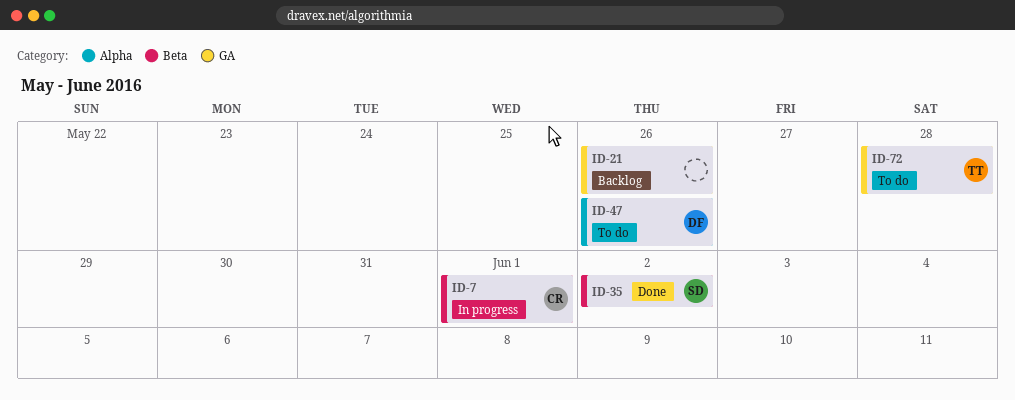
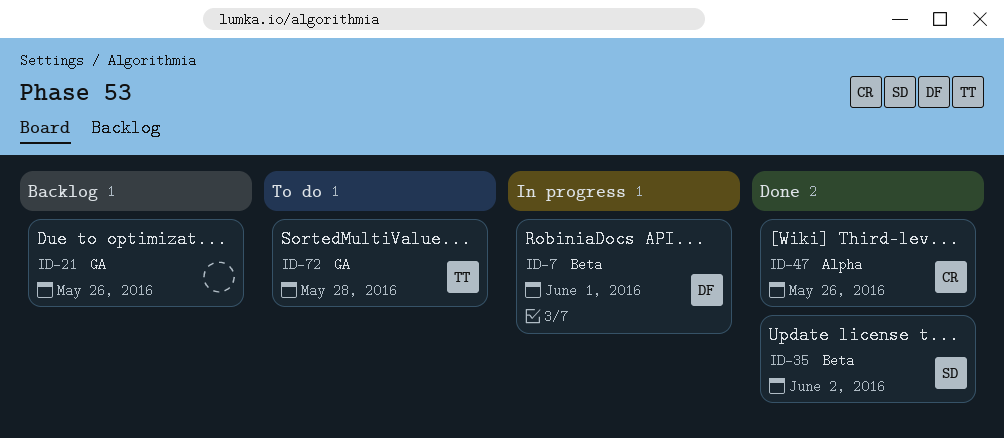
ID-7, owner: CR -> DF
ID-47, status: To do -> Done
ID-47, owner: DF -> CR

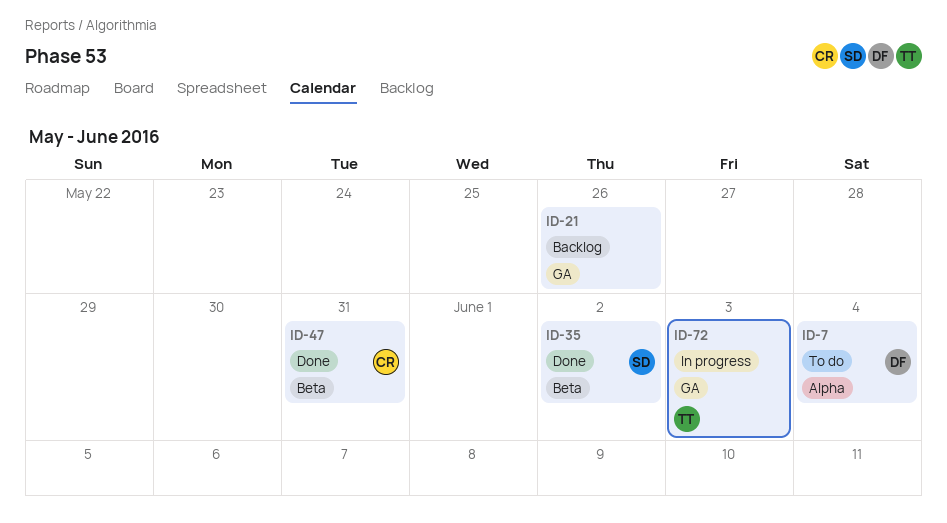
ID-7, status: In progress -> To do
ID-7, label: Beta -> Alpha
ID-7, due: Jun 1 -> Jun 4
ID-47, label: Alpha -> Beta
ID-47, due: May 26 -> May 31
ID-72, status: To do -> In progress
ID-72, due: May 28 -> Jun 3

